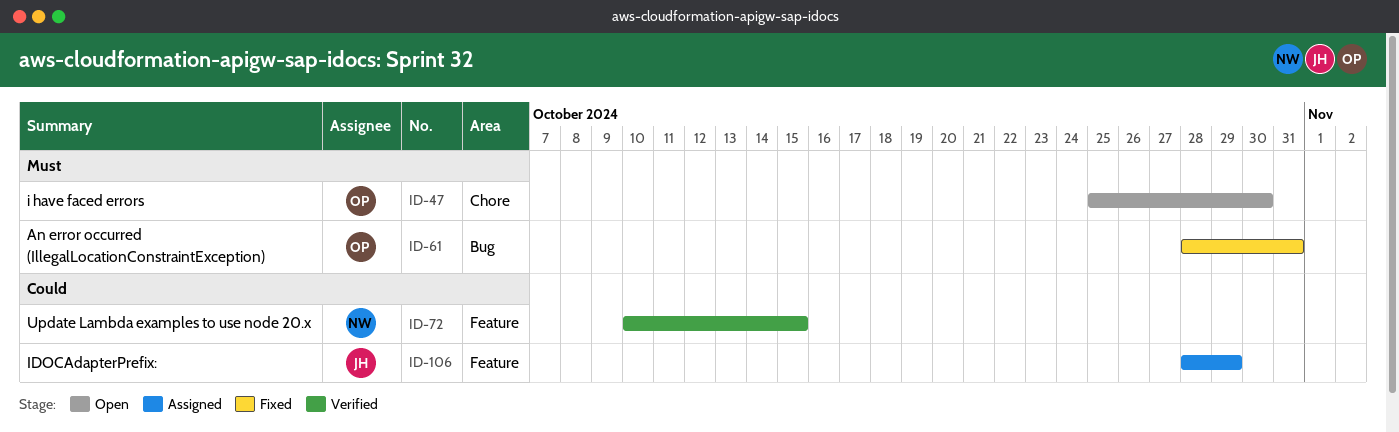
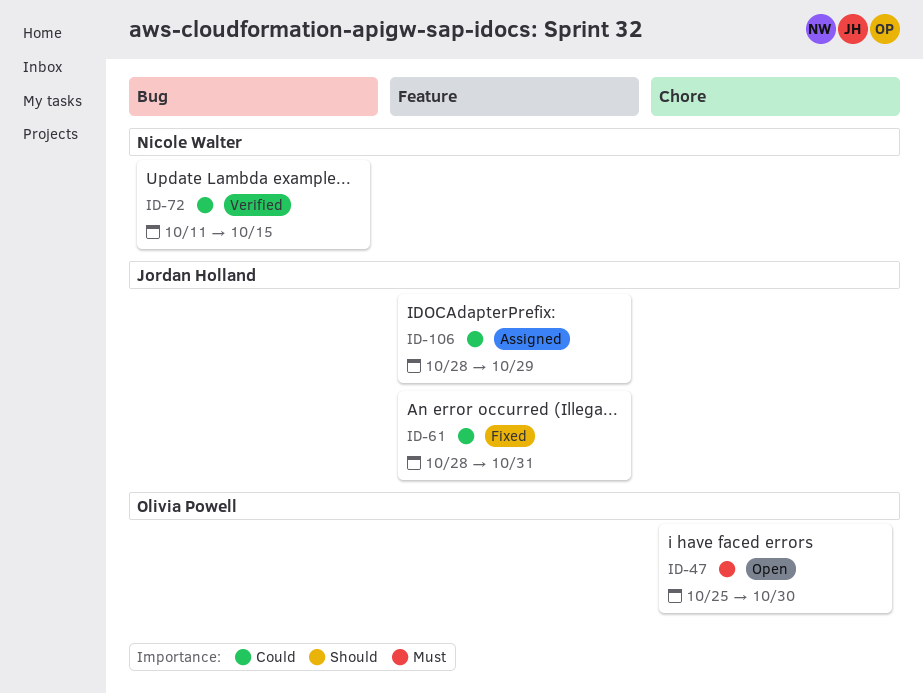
ID-61, owner: Olivia Powell -> Jordan Holland
ID-61, priority: Must -> Could
ID-61, label: Bug -> Feature
ID-72, label: Feature -> Bug
ID-72, start: Oct 10 -> Oct 11

